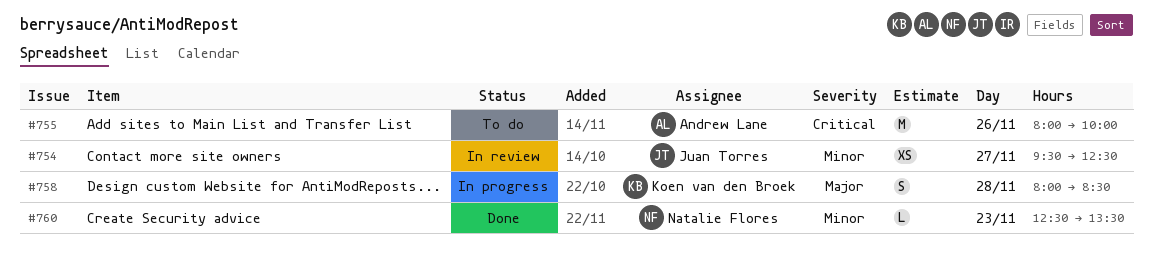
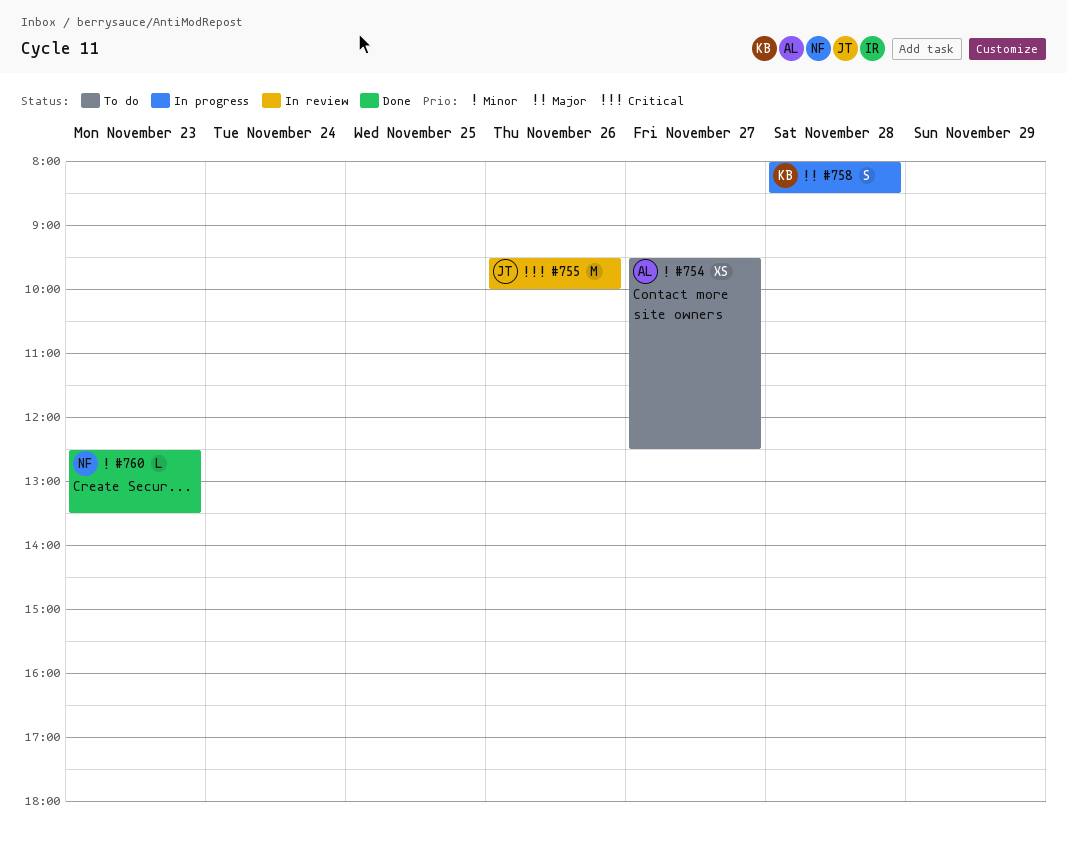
#754, status: In review -> To do
#754, owner: Juan Torres -> Andrew Lane
#755, status: To do -> In review
#755, owner: Andrew Lane -> Juan Torres
#755, begins: 08:00 -> 09:30

